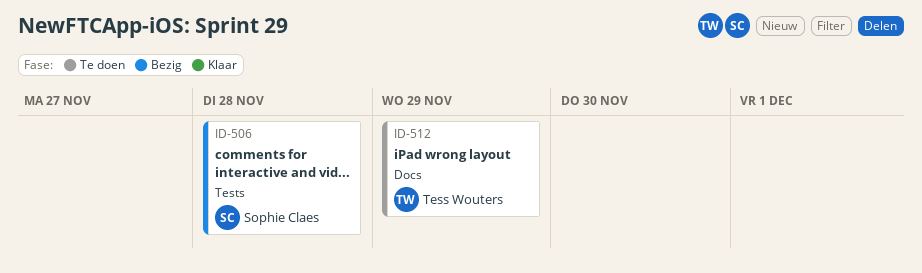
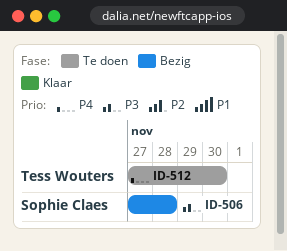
ID-512, due: Nov 29 -> Nov 30

